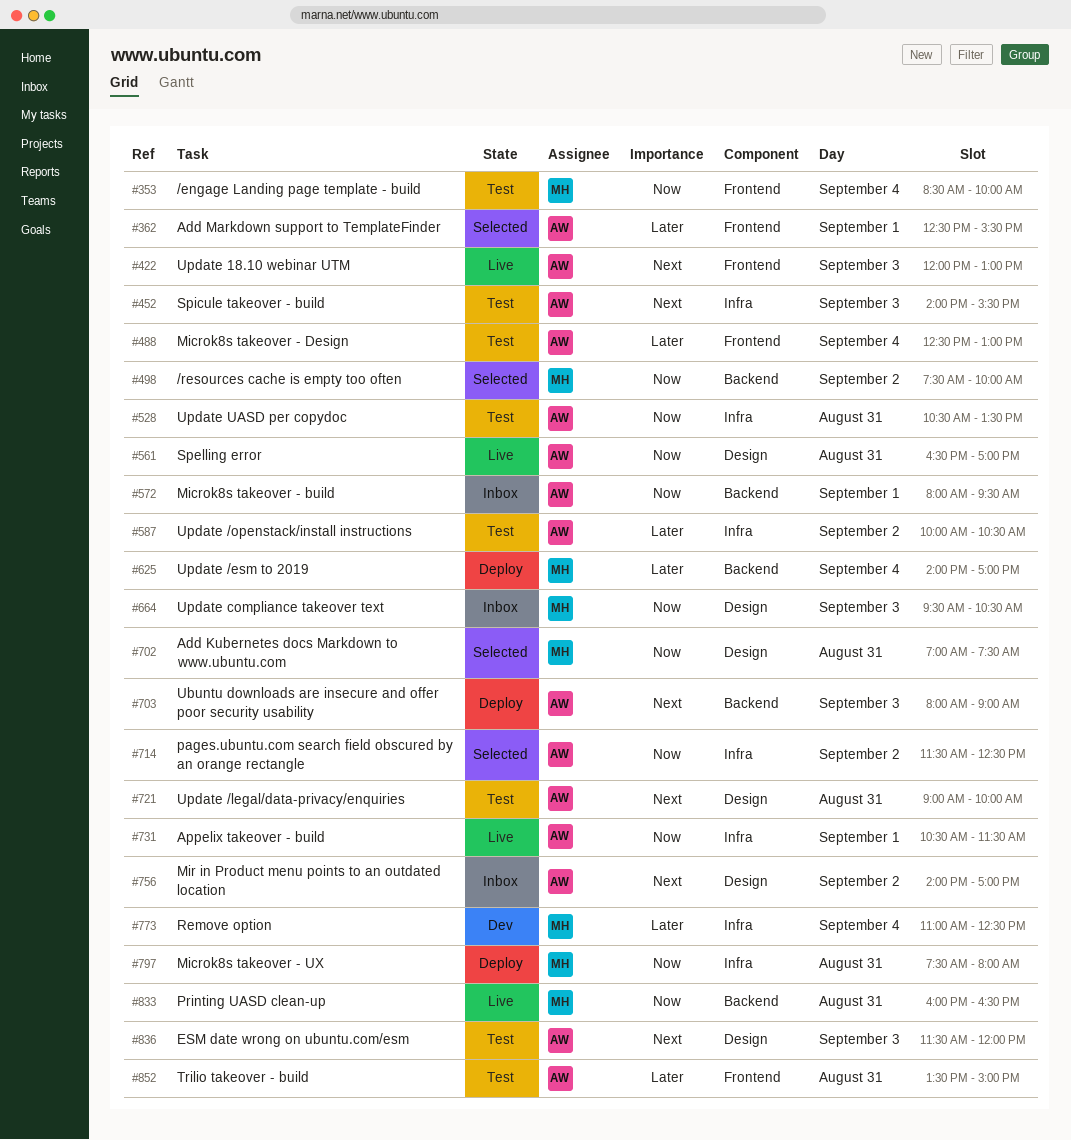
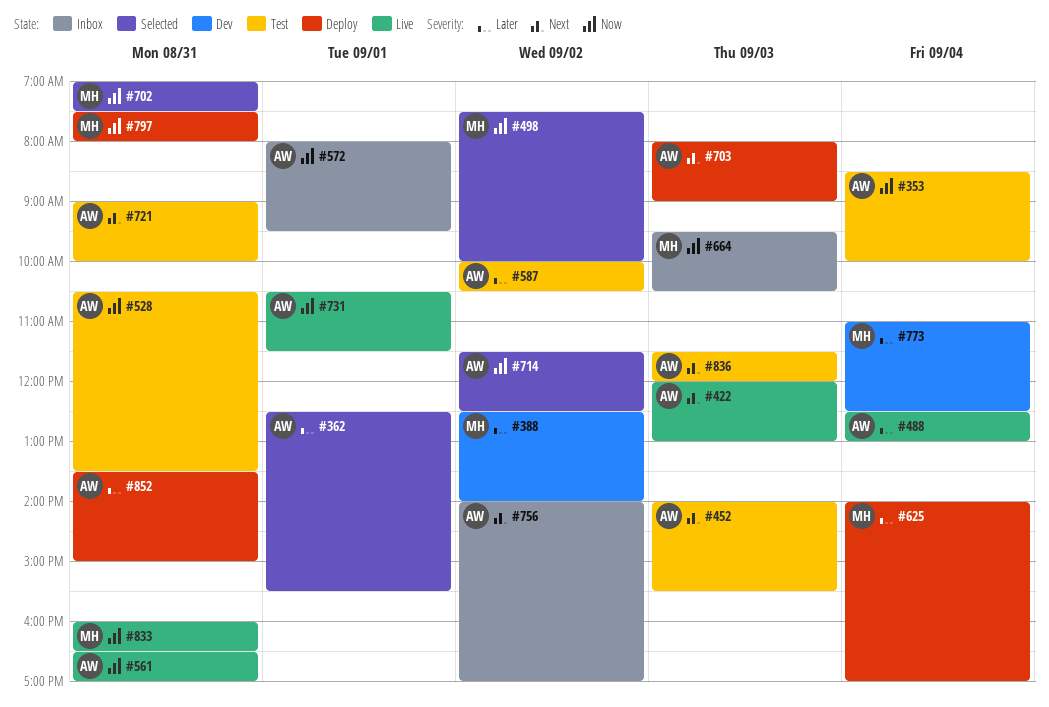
#353, owner: MH -> AW
#388: none -> present
#488, status: Test -> Live
#852, status: Test -> Deploy

